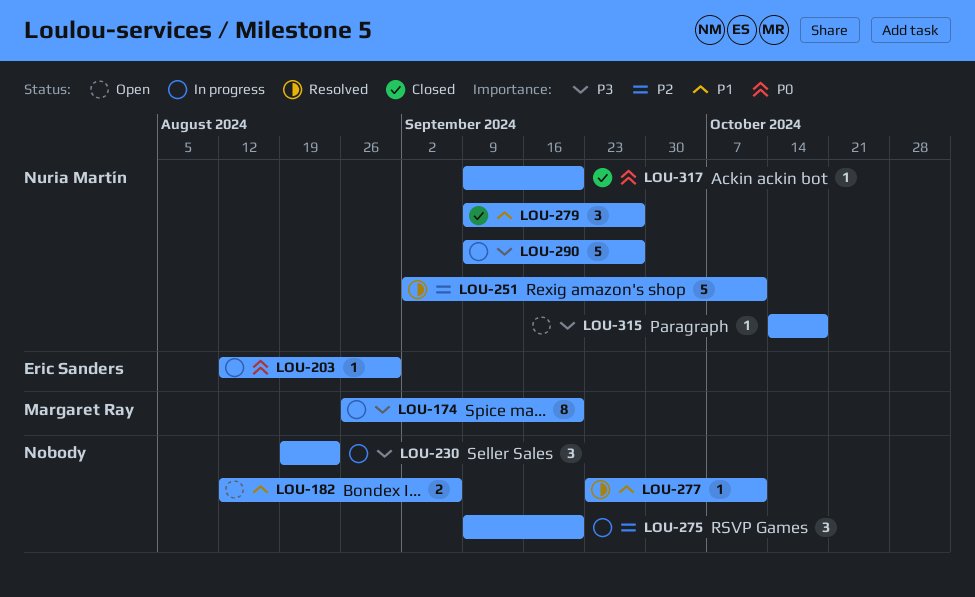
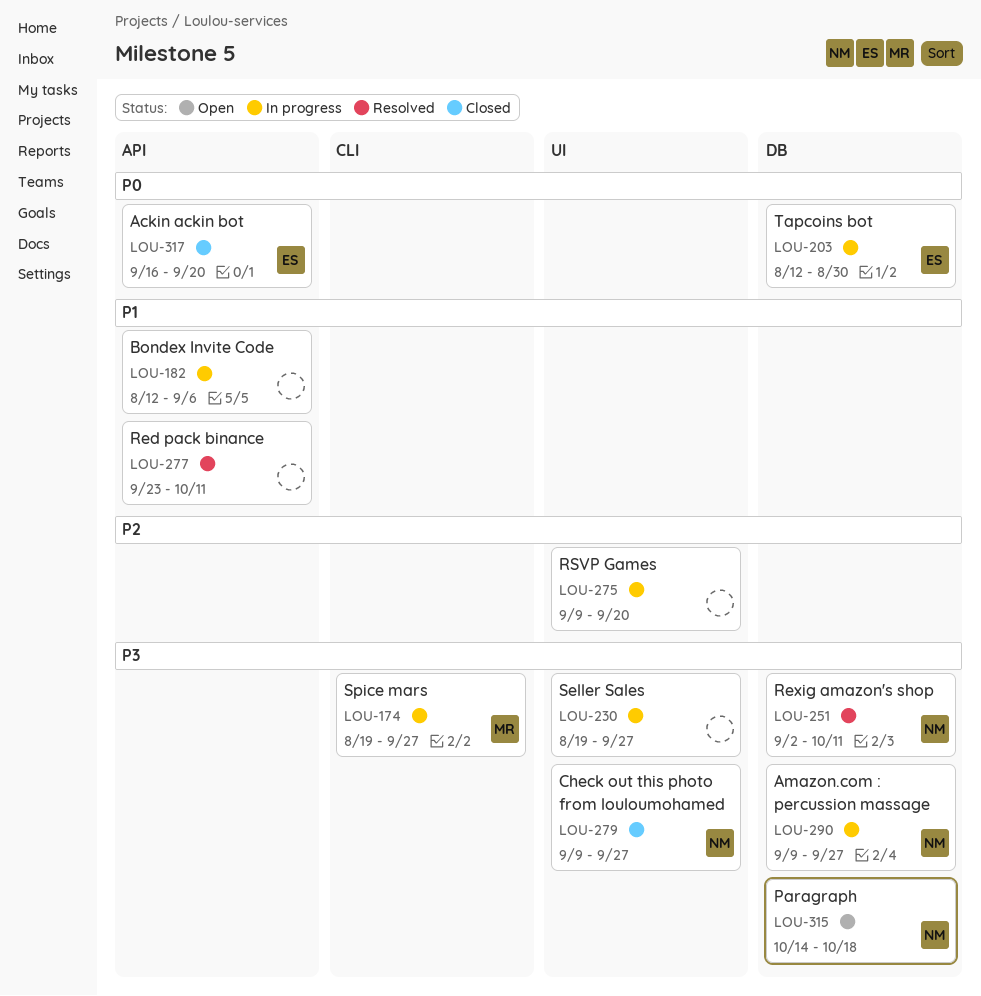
LOU-174, start: Aug 26 -> Aug 19
LOU-174, due: Sep 20 -> Sep 27
LOU-182, status: Open -> In progress
LOU-230, due: Aug 23 -> Sep 27
LOU-251, priority: P2 -> P3
LOU-279, priority: P1 -> P3
LOU-317, owner: Nuria Martín -> Eric Sanders
LOU-317, start: Sep 9 -> Sep 16

